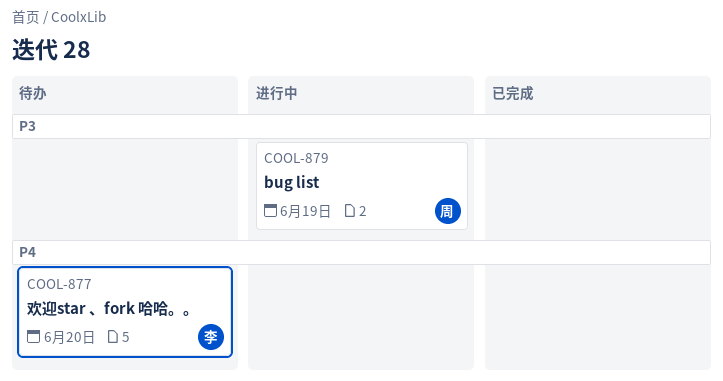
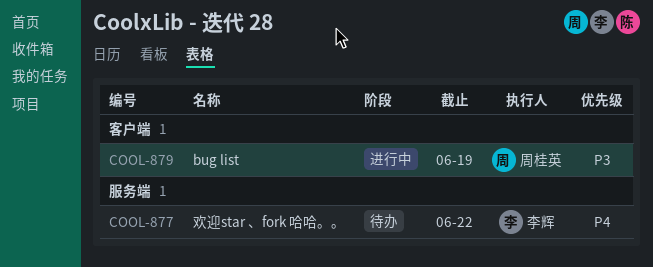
COOL-877, due: Jun 20 -> Jun 22

